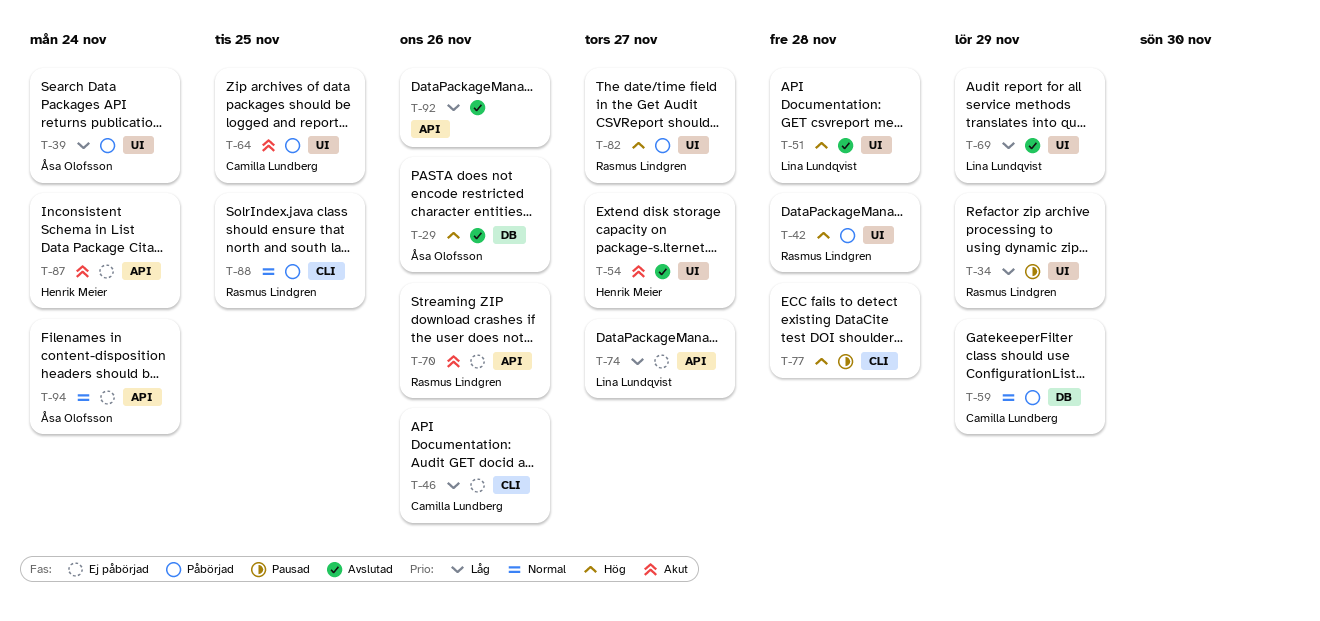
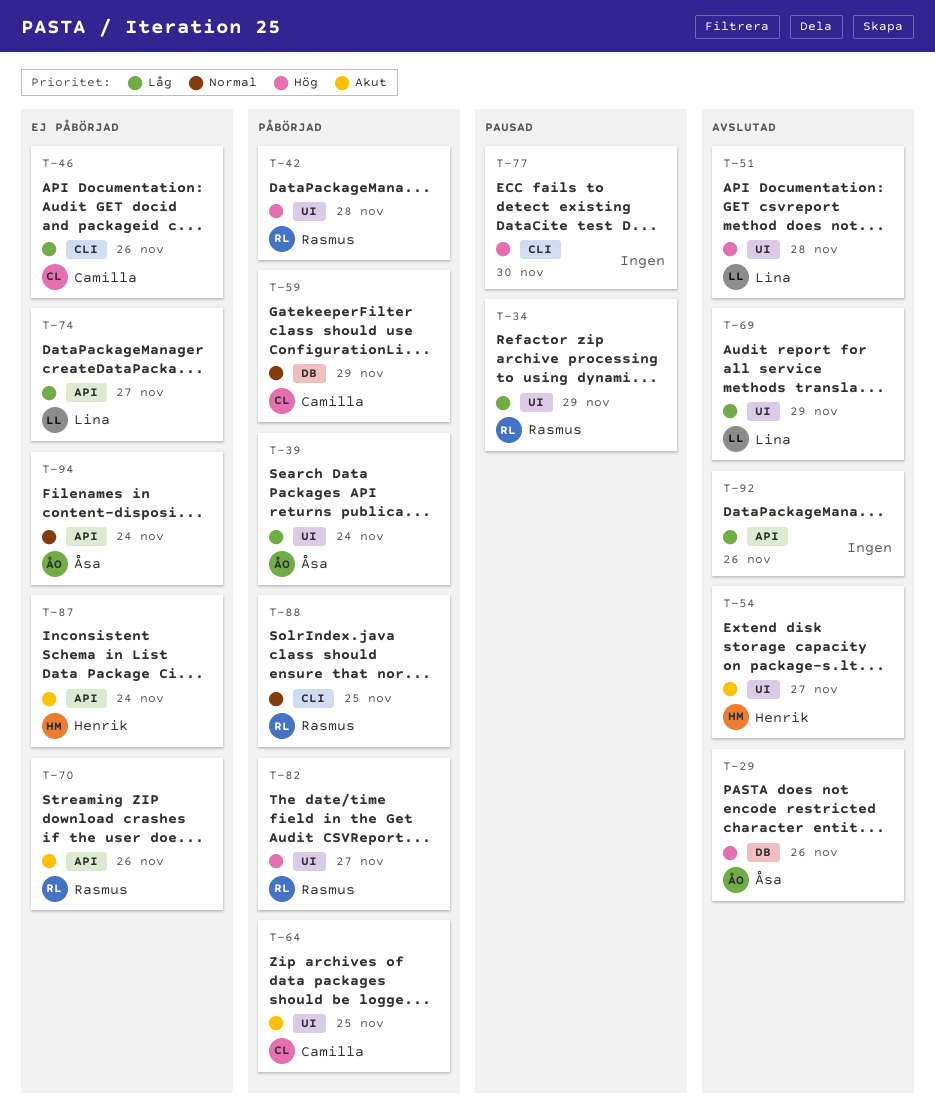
T-77, due: Nov 28 -> Nov 30

